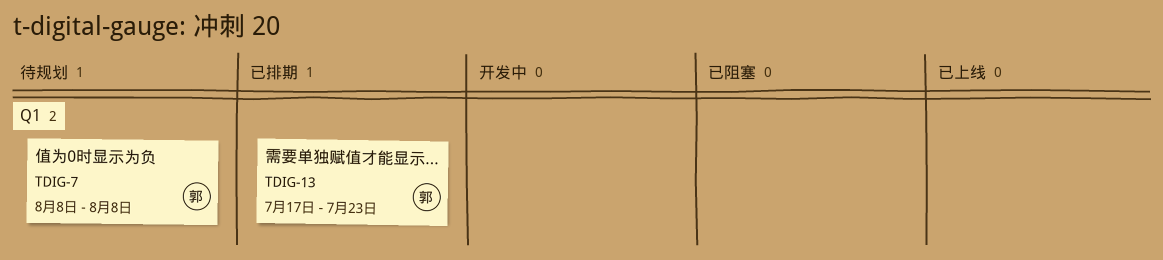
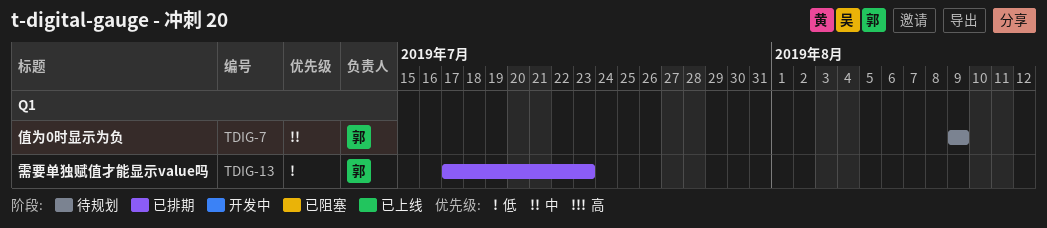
TDIG-7, start: Aug 8 -> Aug 9
TDIG-7, due: Aug 8 -> Aug 9

